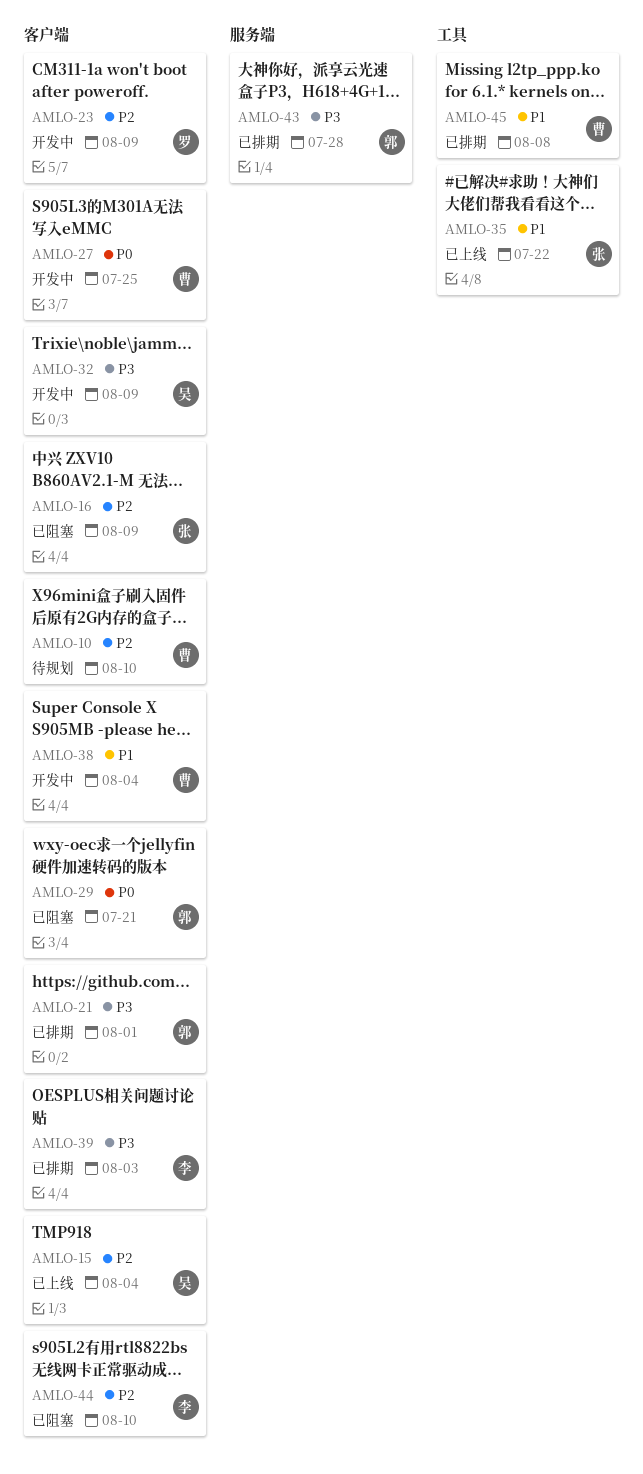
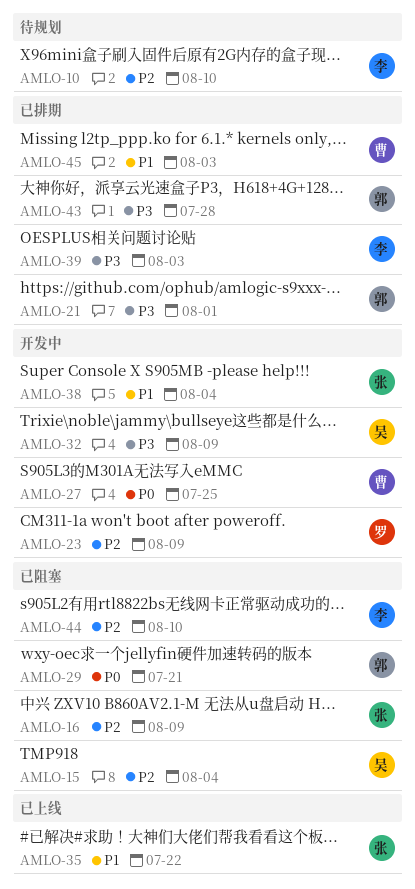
AMLO-10, owner: 曹 -> 李
AMLO-15, status: 已上线 -> 已阻塞
AMLO-38, owner: 曹 -> 张
AMLO-45, due: Aug 8 -> Aug 3

